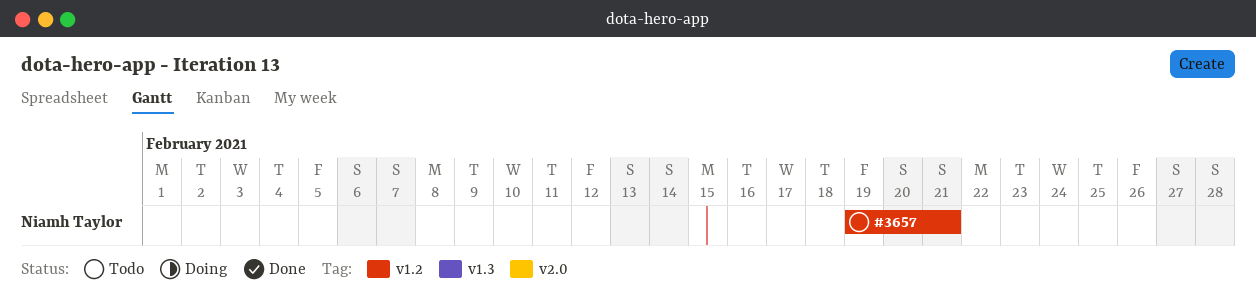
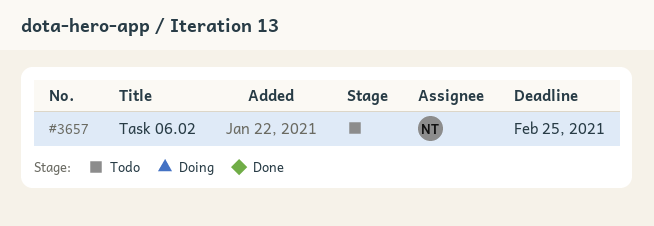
#3657, due: Feb 21 -> Feb 25

